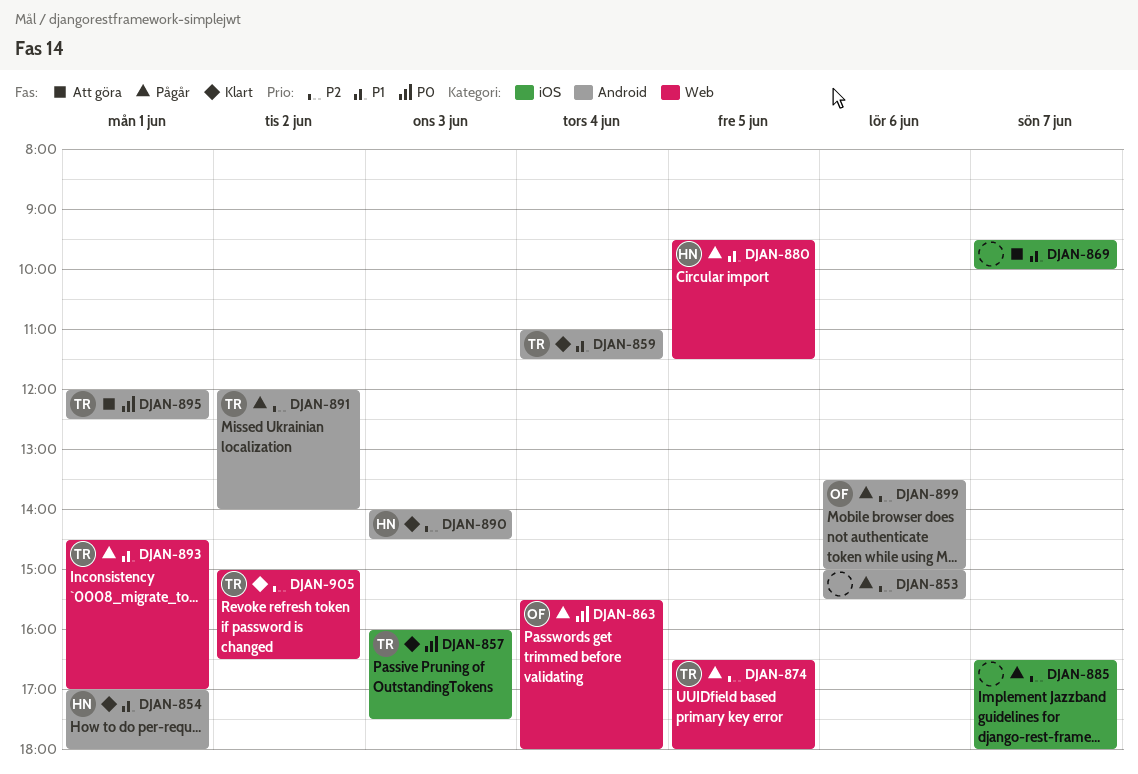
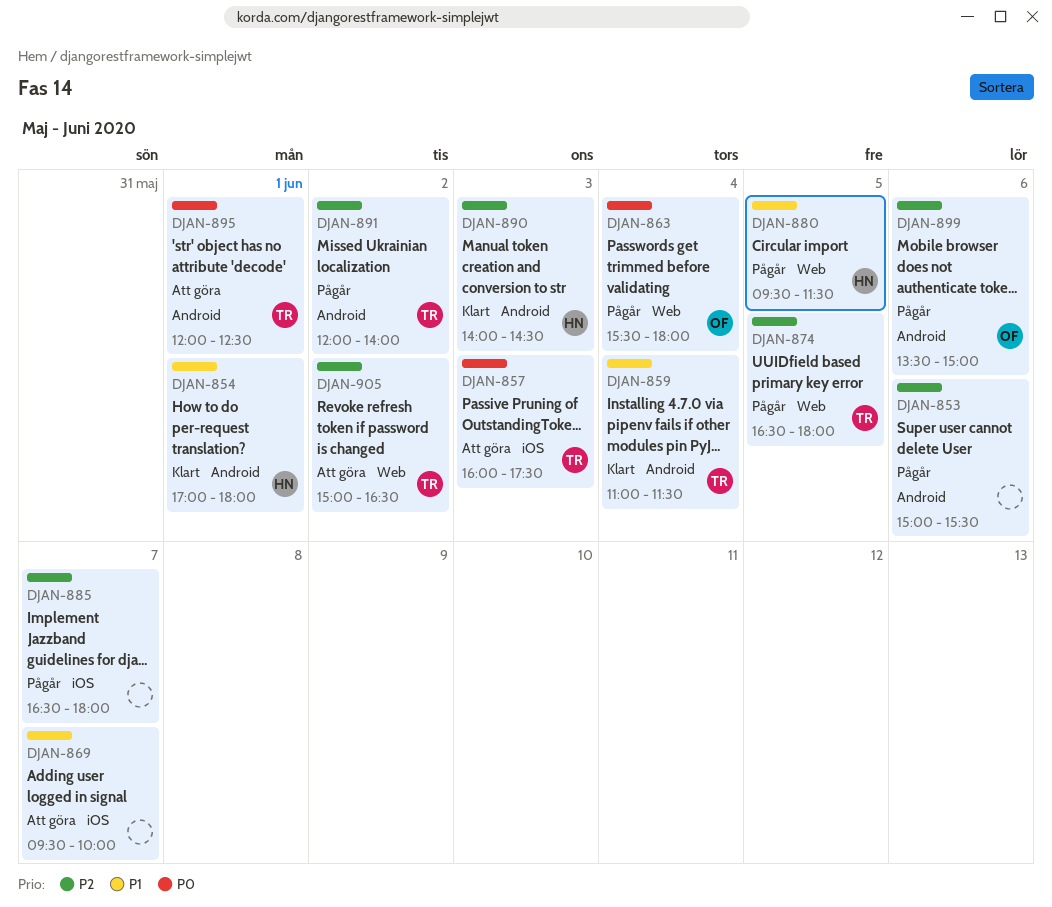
DJAN-857, status: Klart -> Att göra
DJAN-893: present -> none
DJAN-905, status: Klart -> Att göra

